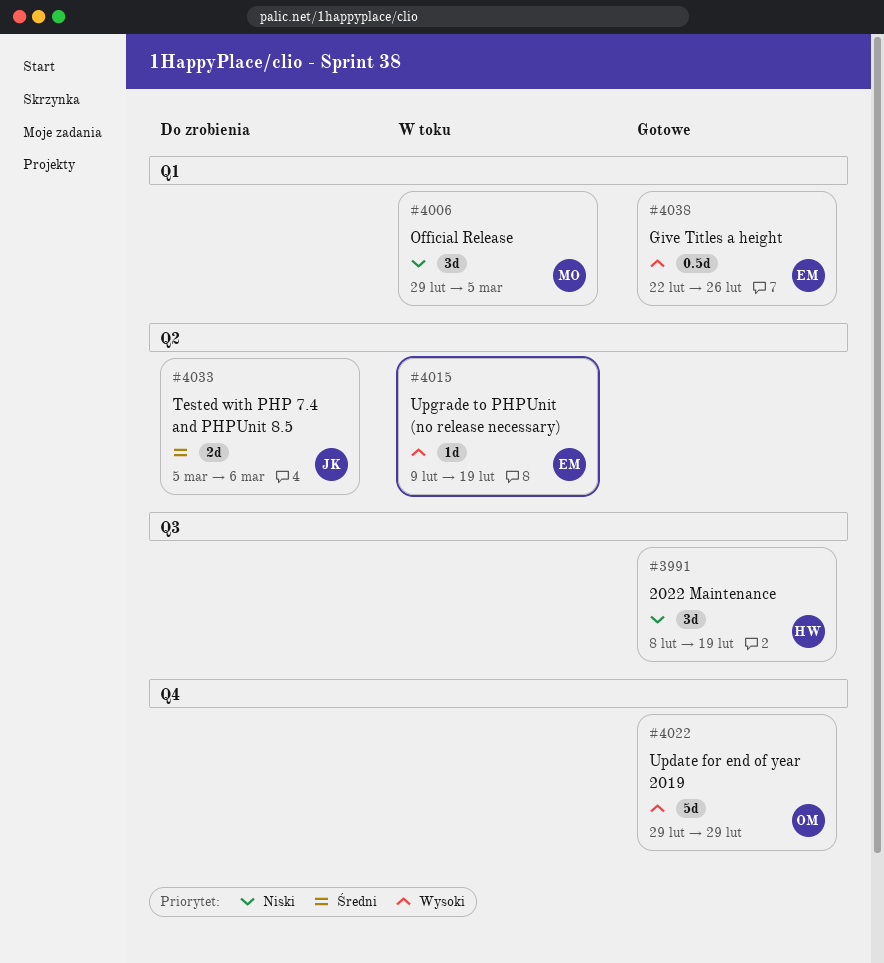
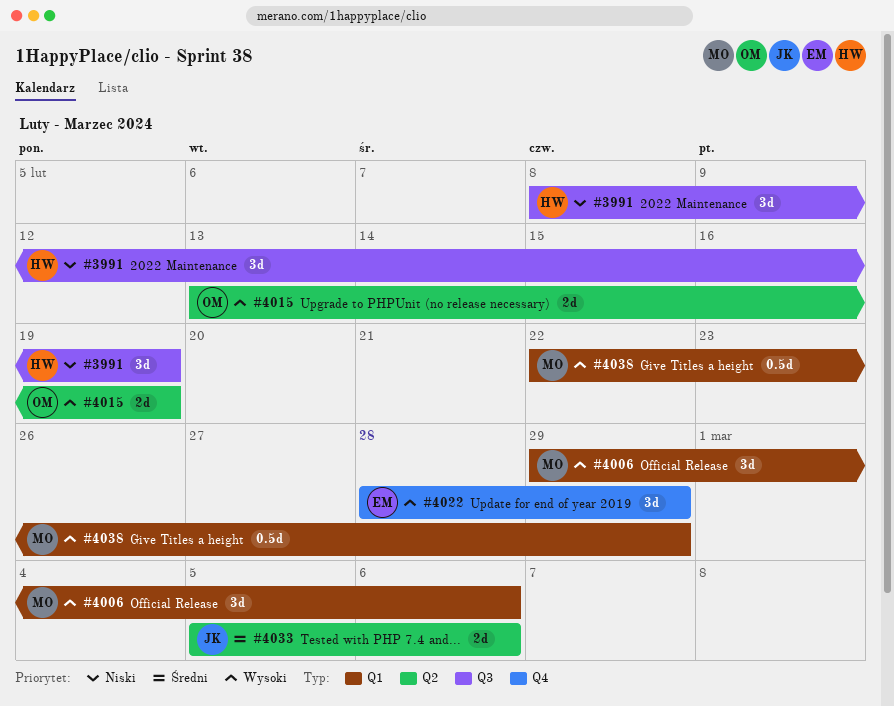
#4006, priority: Niski -> Wysoki
#4006, due: Mar 5 -> Mar 6
#4015, owner: EM -> OM
#4015, estimate: 1d -> 2d
#4015, start: Feb 9 -> Feb 13
#4022, owner: OM -> EM
#4022, estimate: 5d -> 3d
#4022, start: Feb 29 -> Feb 28
#4038, owner: EM -> MO
#4038, due: Feb 26 -> Feb 29

